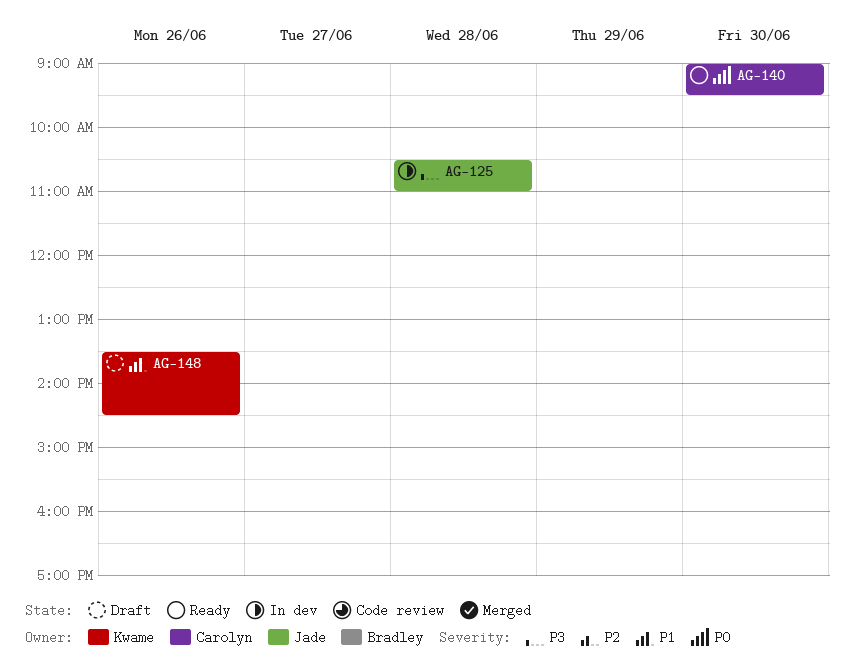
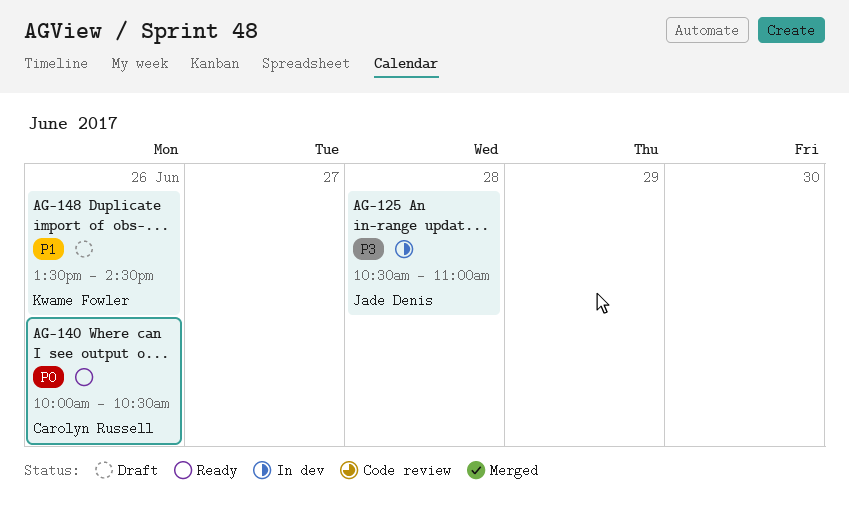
AG-140, day: Jun 30 -> Jun 26
AG-140, begins: 09:00 -> 10:00
AG-140, ends: 09:30 -> 10:30

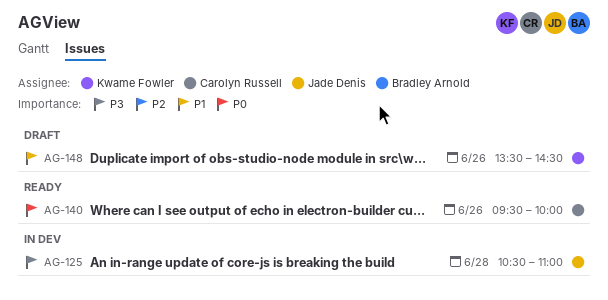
AG-140, begins: 10:00 -> 09:30
AG-140, ends: 10:30 -> 10:00

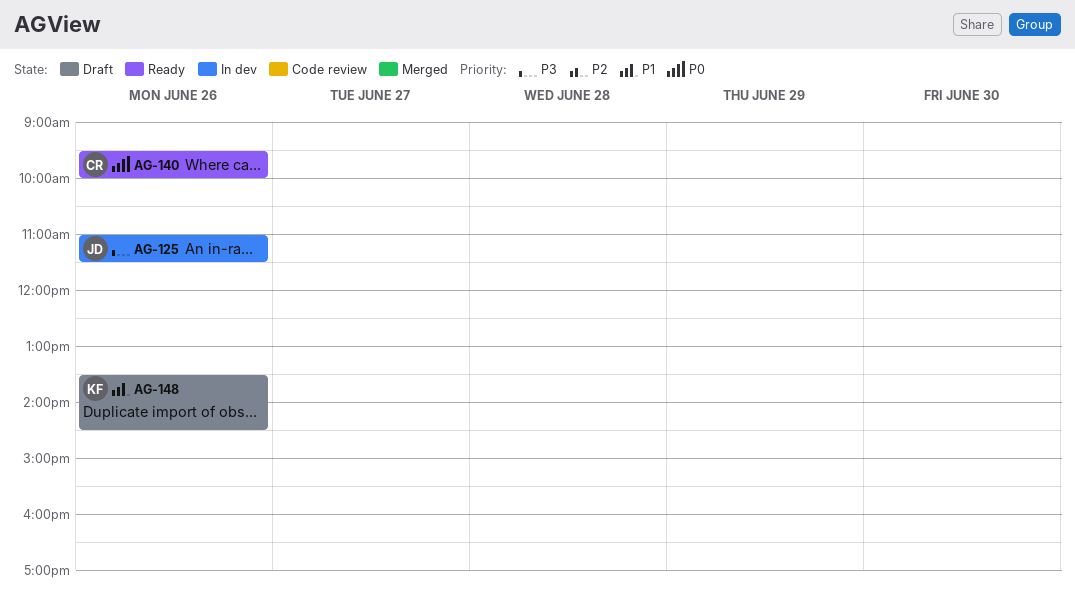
AG-125, day: Jun 28 -> Jun 26
AG-125, begins: 10:30 -> 11:00
AG-125, ends: 11:00 -> 11:30

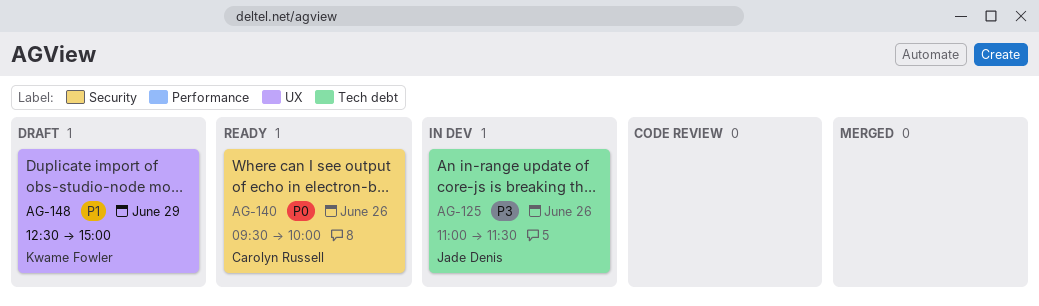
AG-148, day: Jun 26 -> Jun 29
AG-148, begins: 13:30 -> 12:30
AG-148, ends: 14:30 -> 15:00

